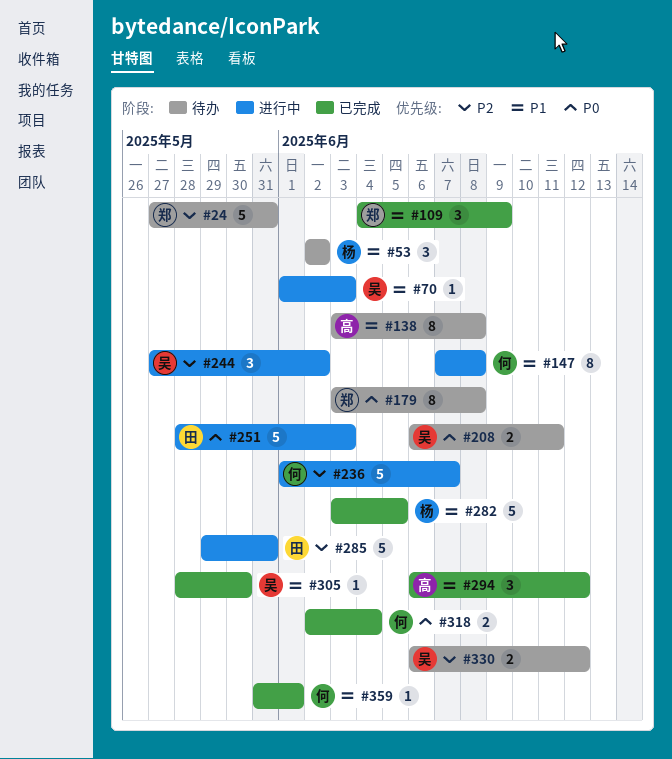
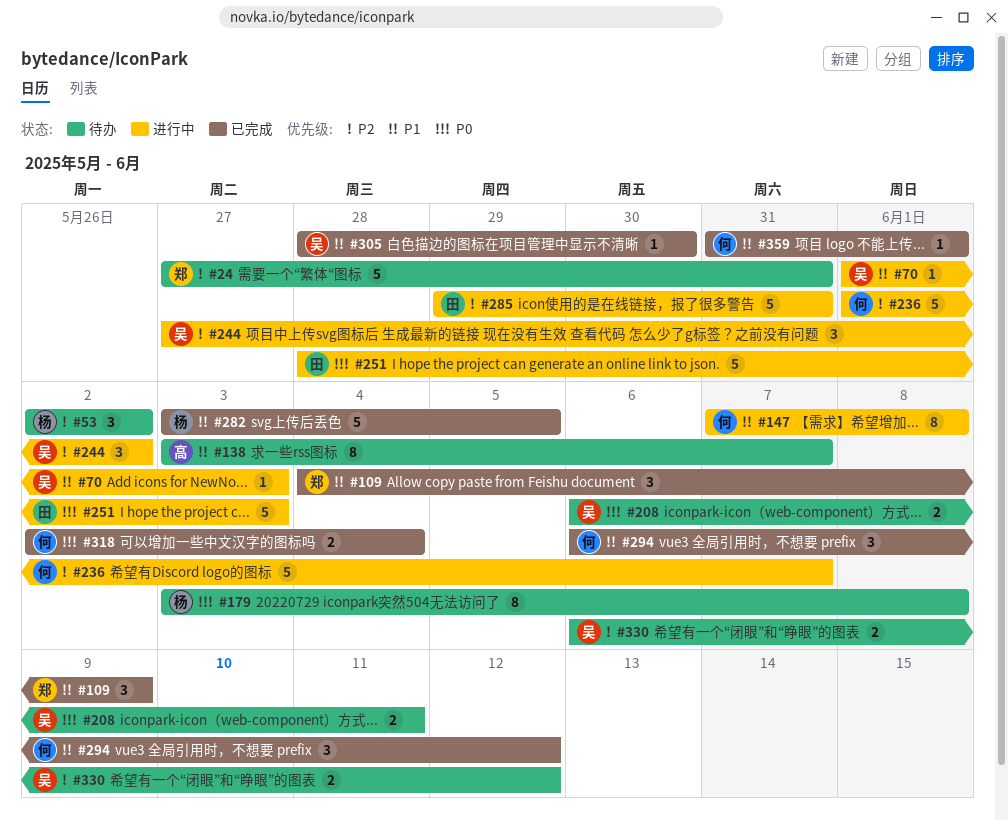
#53, priority: P1 -> P2
#138, due: Jun 8 -> Jun 7
#179, owner: 郑 -> 杨
#294, owner: 高 -> 何

